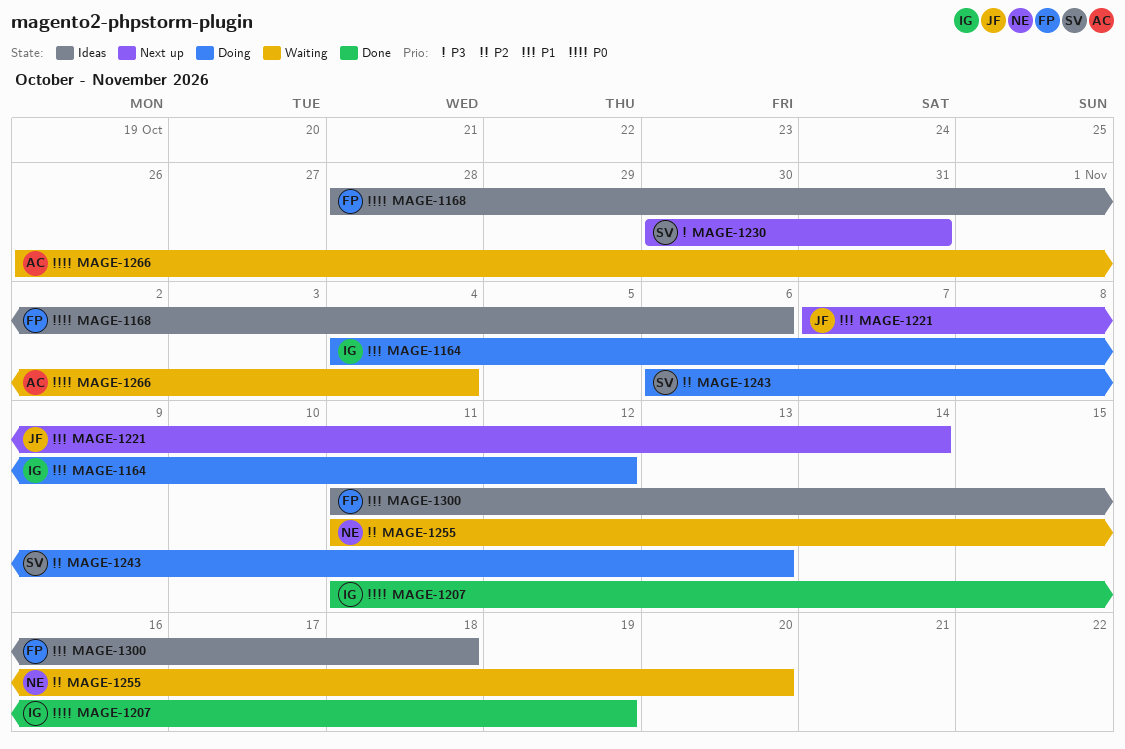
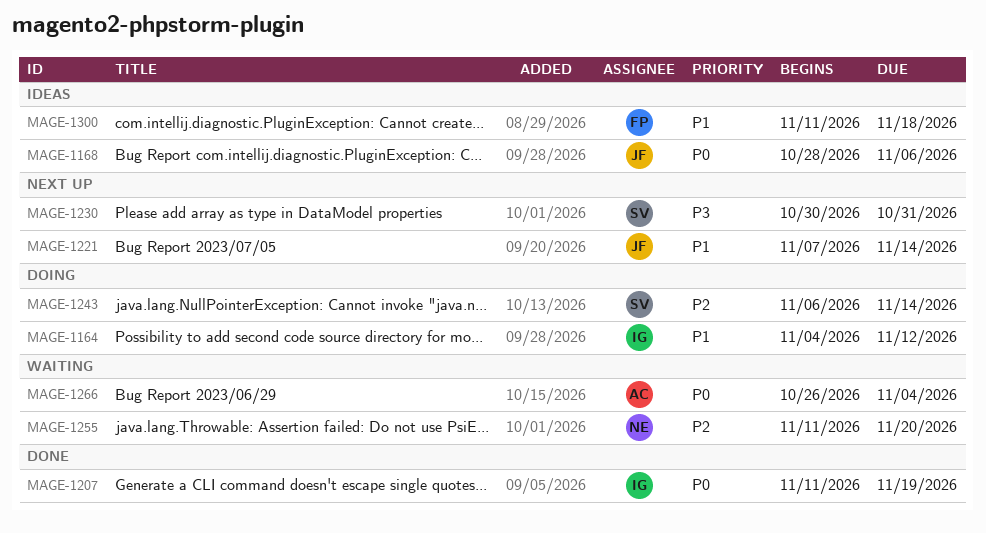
MAGE-1168, owner: FP -> JF
MAGE-1243, due: Nov 13 -> Nov 14

